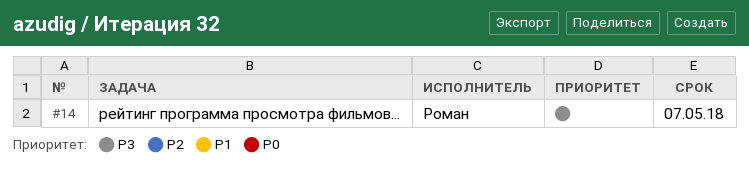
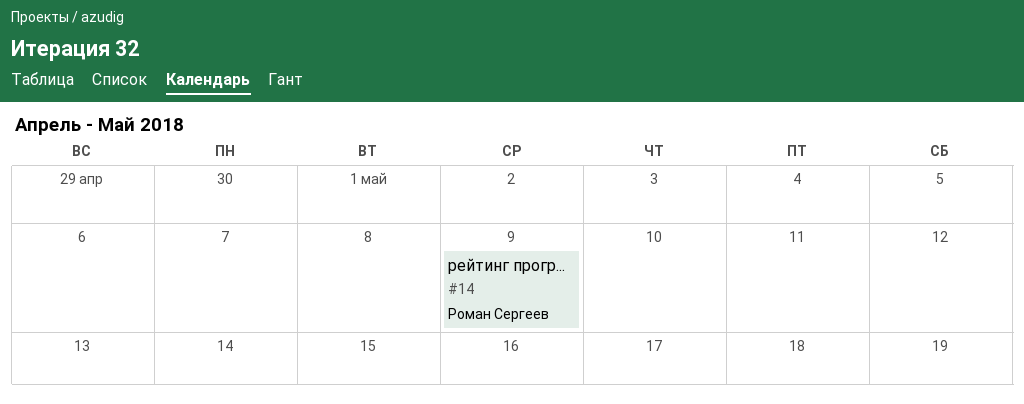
#14, due: May 7 -> May 9

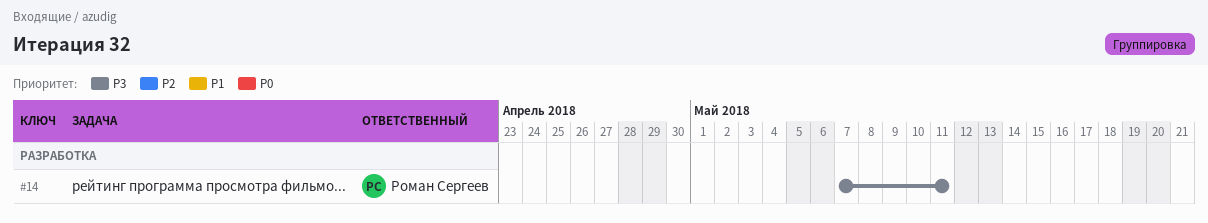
#14, due: May 9 -> May 11

